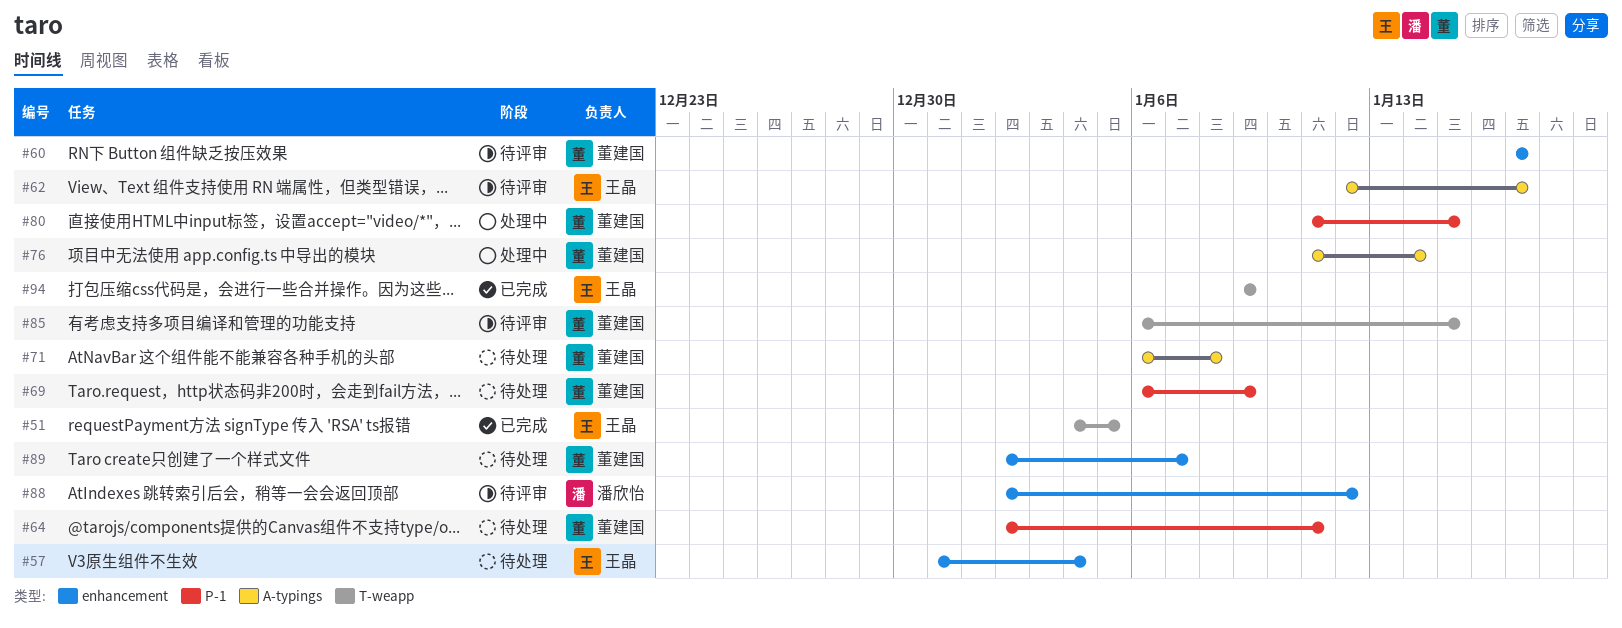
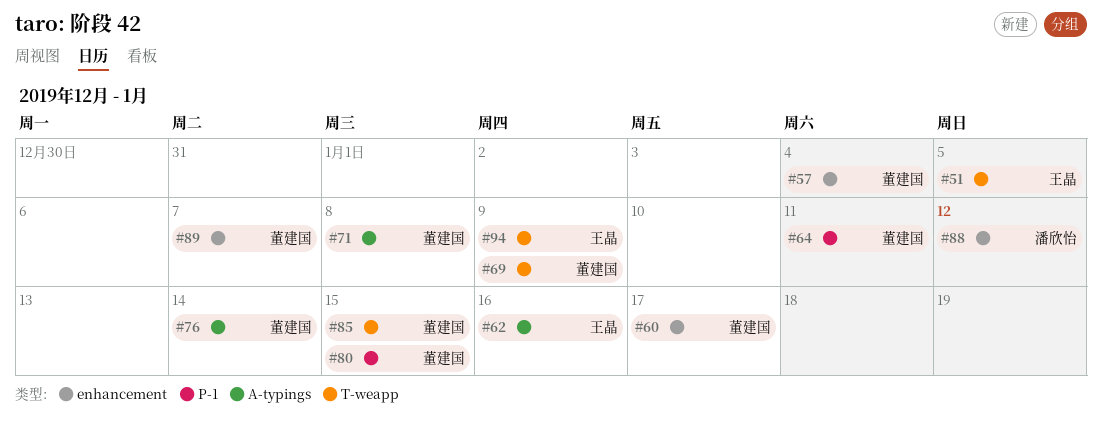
#57, owner: 王晶 -> 董建国
#62, due: Jan 17 -> Jan 16
#69, label: P-1 -> T-weapp

